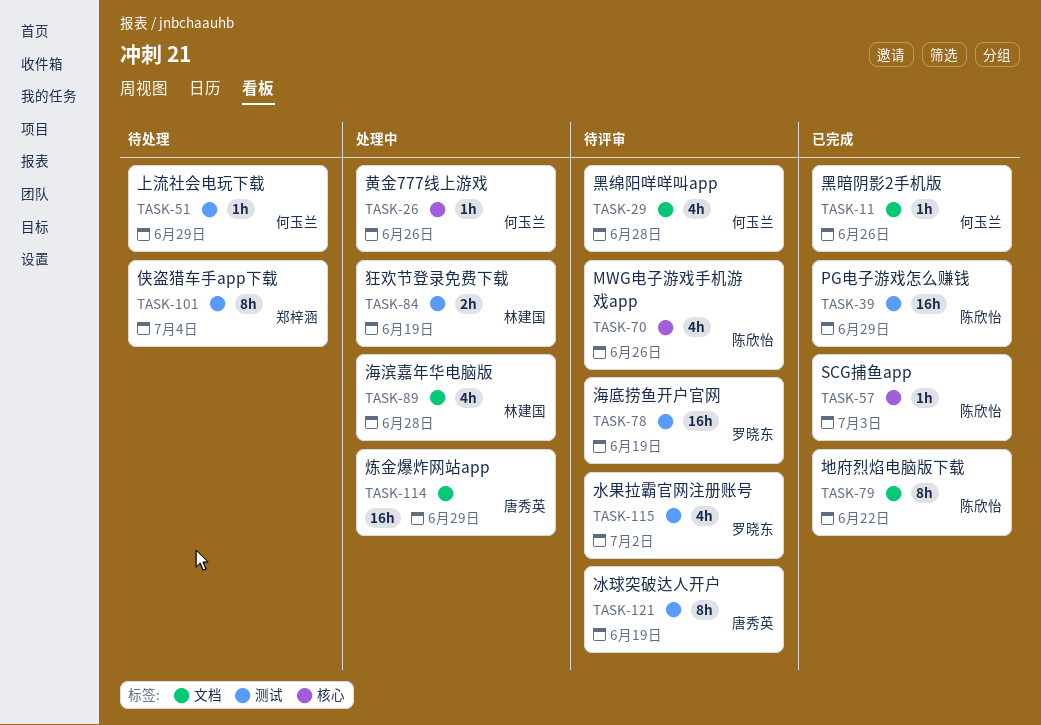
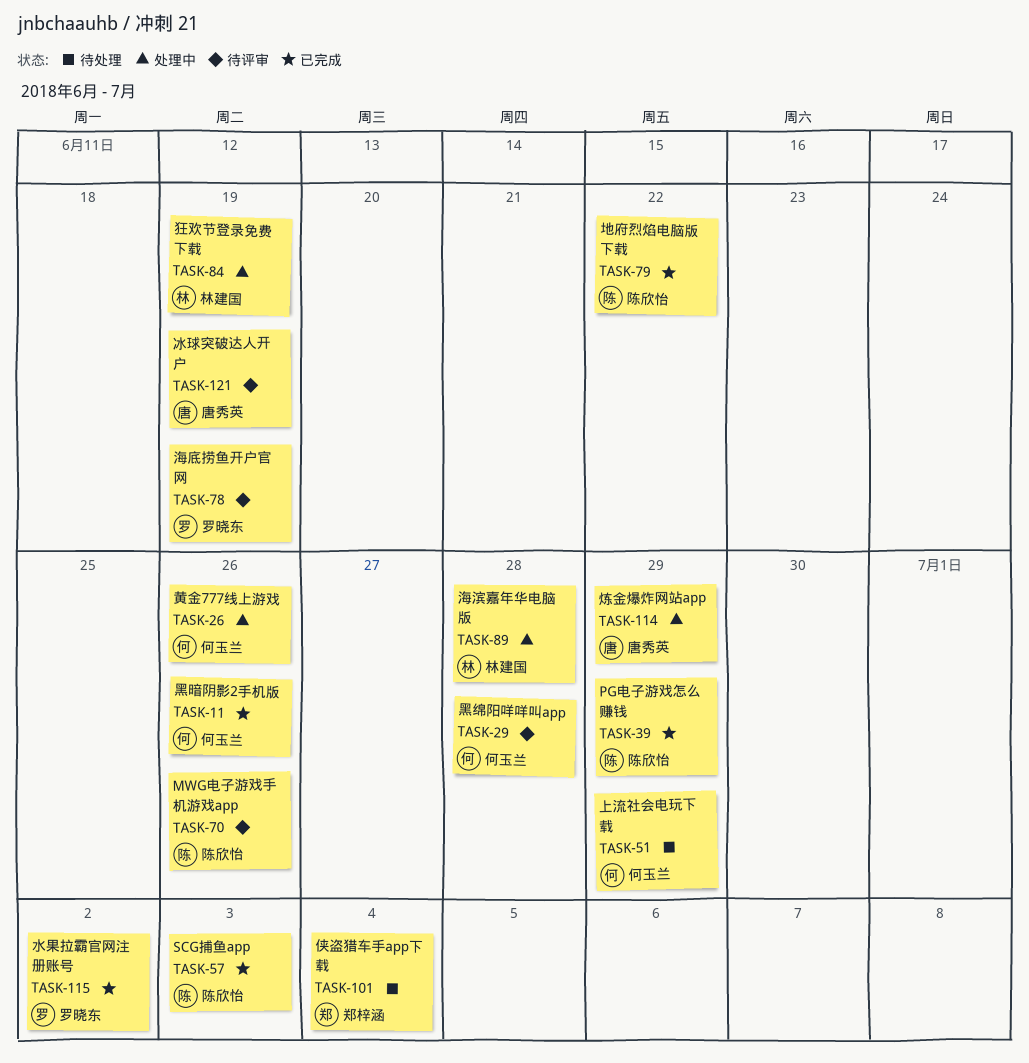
TASK-115, status: 待评审 -> 已完成

